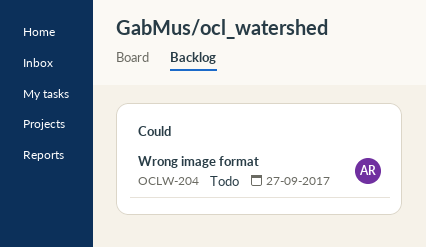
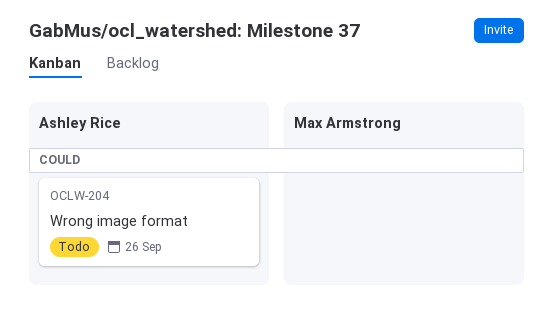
OCLW-204, due: Sep 27 -> Sep 26

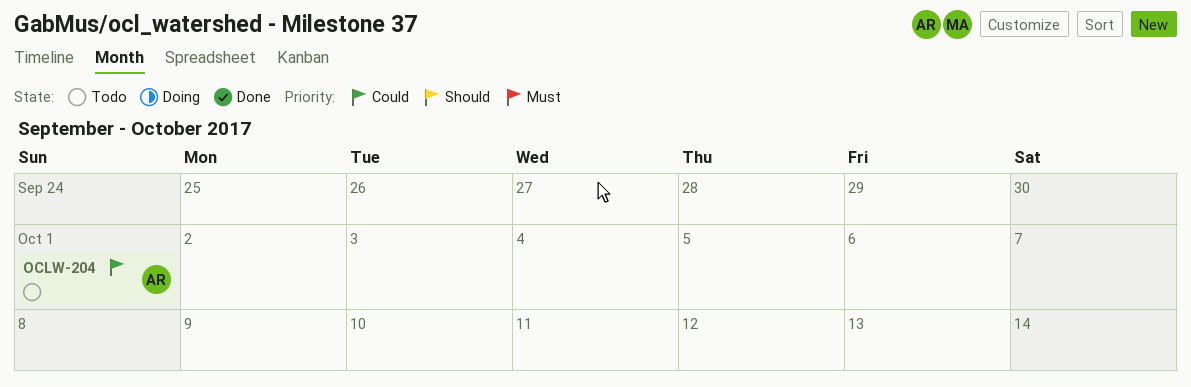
OCLW-204, due: Sep 26 -> Oct 1

